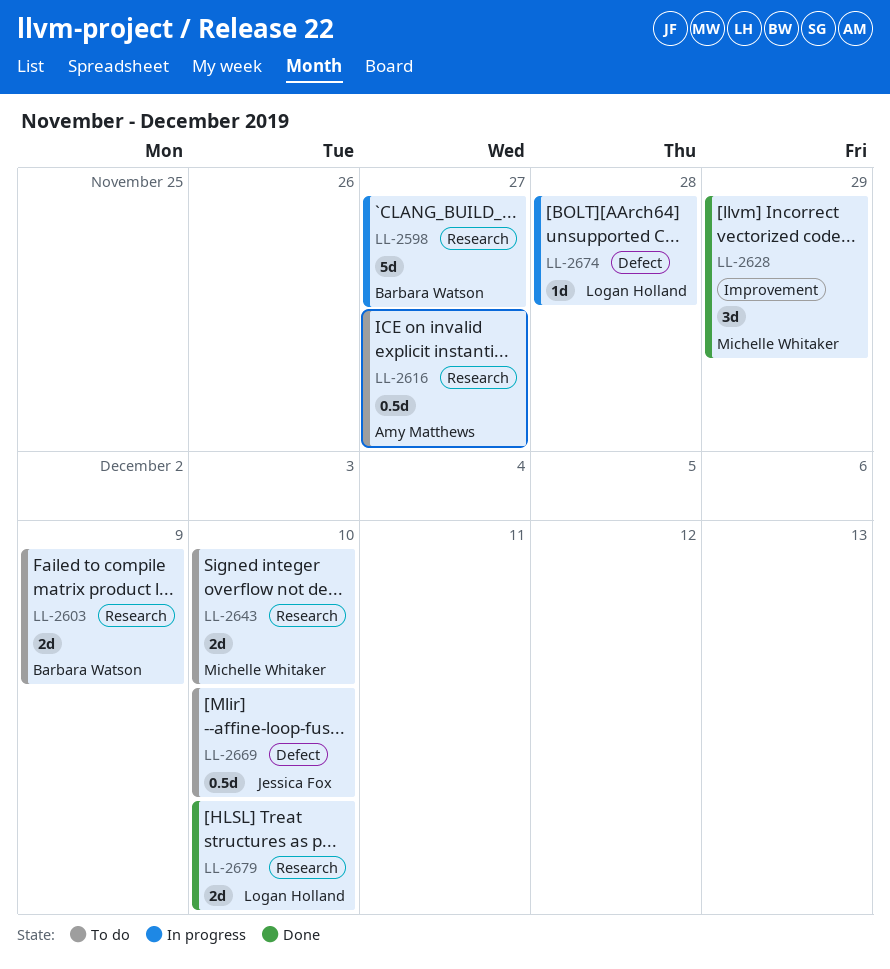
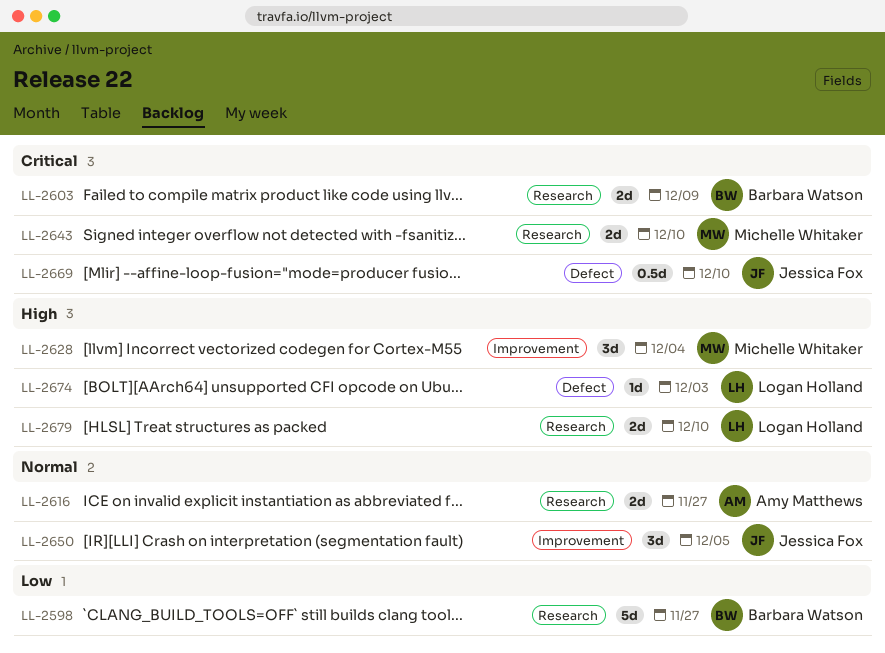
LL-2616, estimate: 0.5d -> 2d
LL-2628, due: Nov 29 -> Dec 4
LL-2650: none -> present
LL-2674, due: Nov 28 -> Dec 3

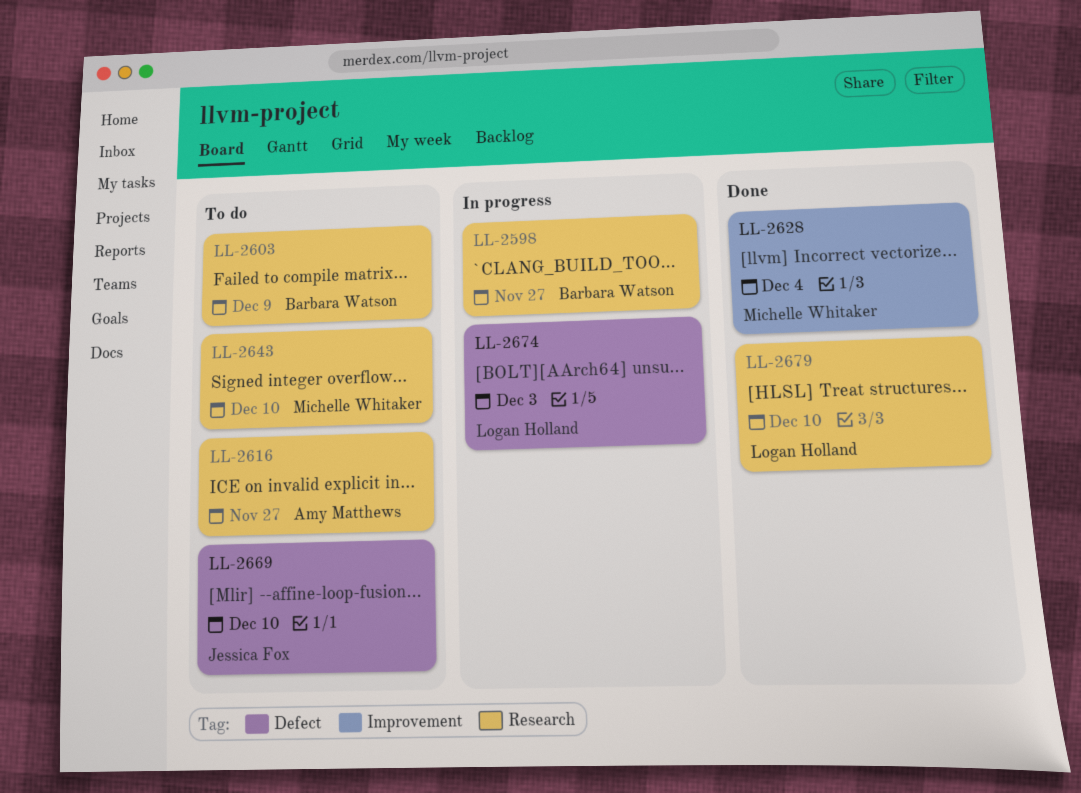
LL-2650: present -> none

